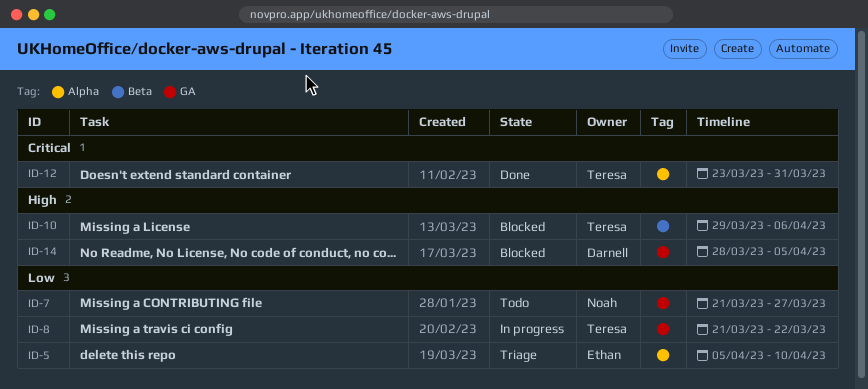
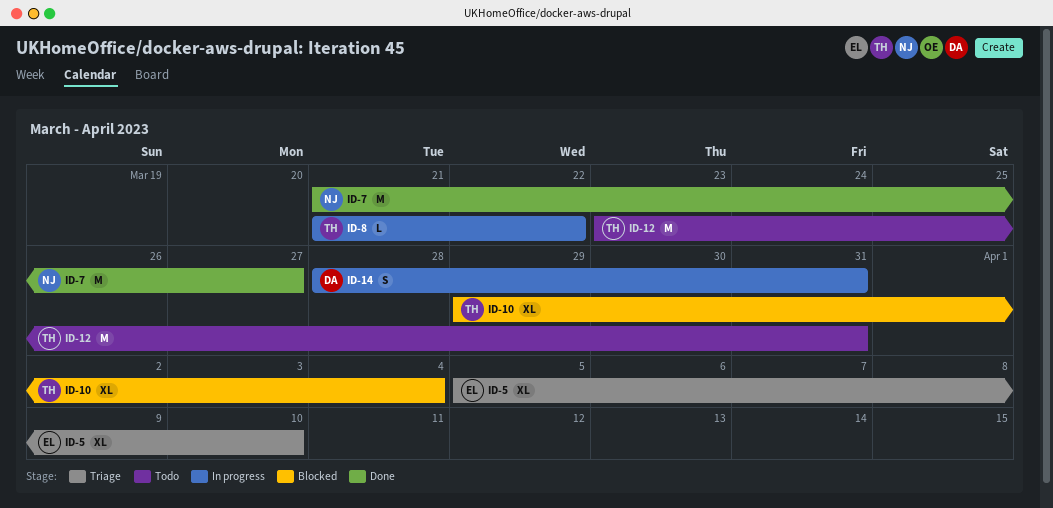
ID-7, status: Todo -> Done
ID-10, due: Apr 6 -> Apr 4
ID-12, status: Done -> Todo
ID-14, status: Blocked -> In progress
ID-14, due: Apr 5 -> Mar 31

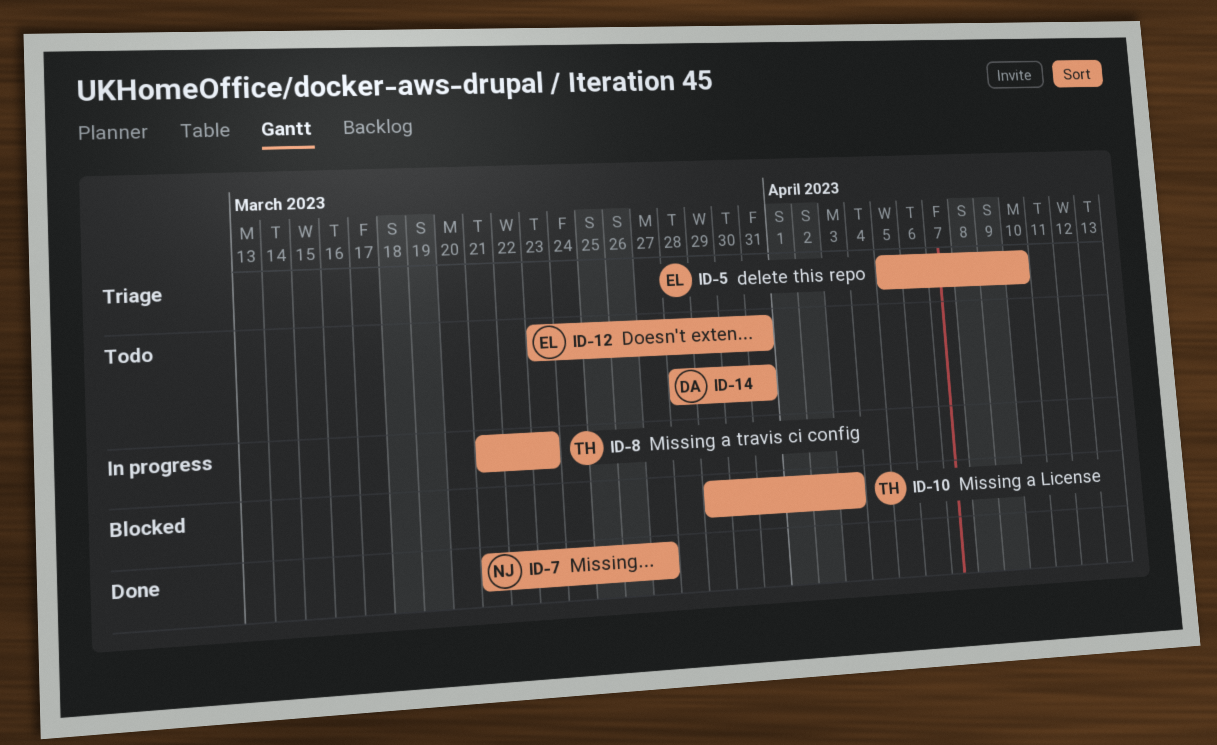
ID-8, due: Mar 22 -> Mar 23
ID-10, due: Apr 4 -> Apr 3
ID-12, owner: TH -> EL
ID-14, status: In progress -> Todo

